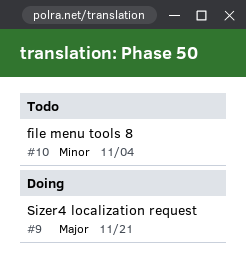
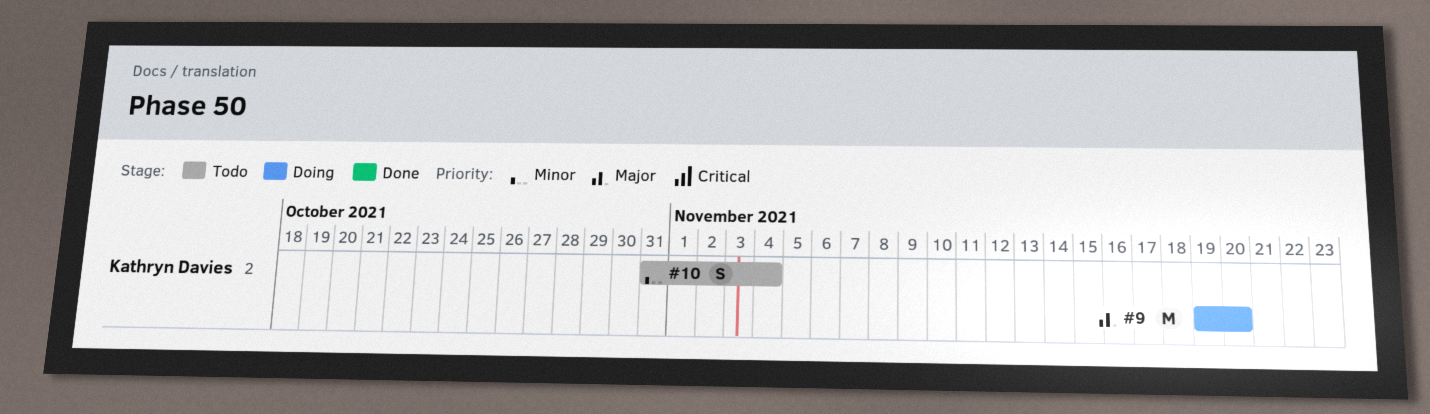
#9, due: Nov 21 -> Nov 20

